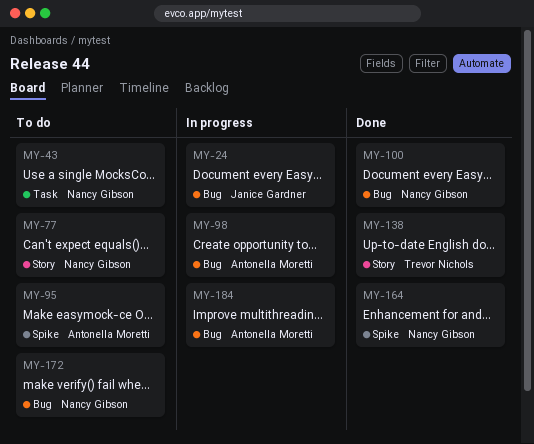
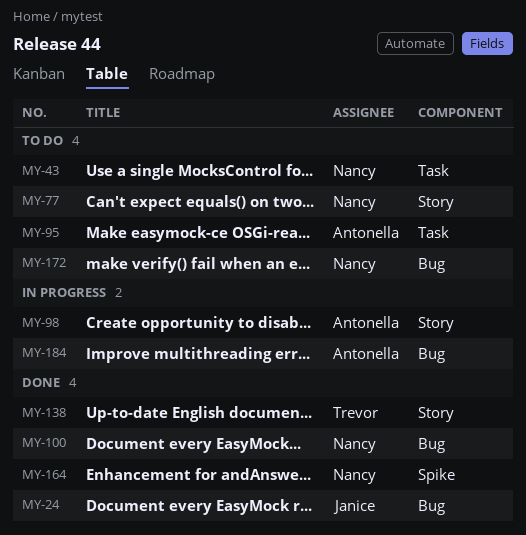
MY-24, status: In progress -> Done
MY-95, label: Spike -> Task
MY-98, label: Bug -> Story

